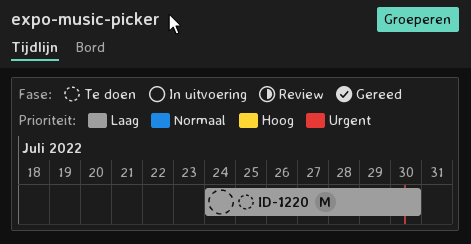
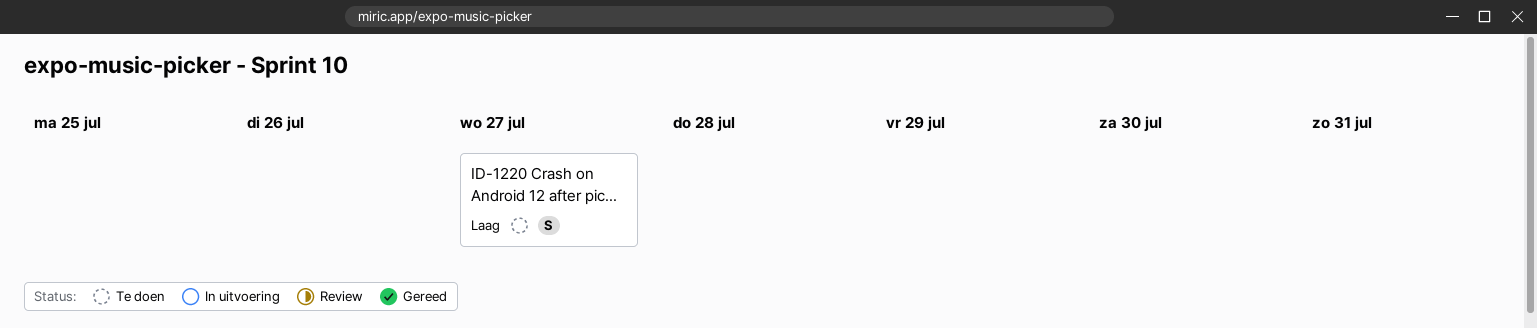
ID-1220, estimate: M -> S
ID-1220, due: Jul 30 -> Jul 27

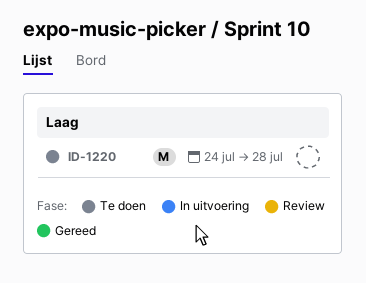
ID-1220, estimate: S -> M
ID-1220, due: Jul 27 -> Jul 28

